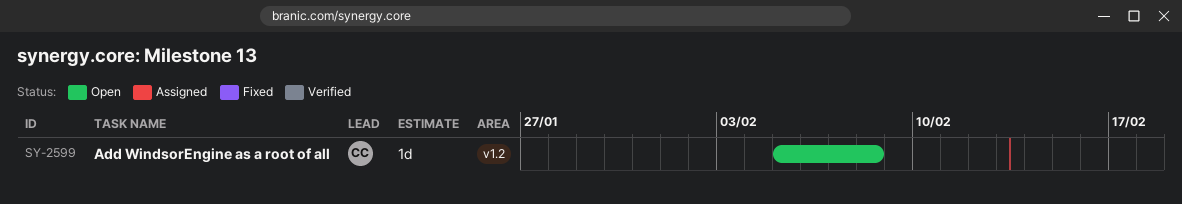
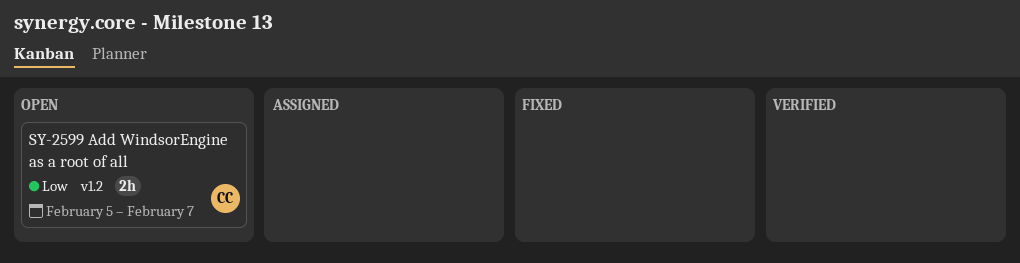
SY-2599, estimate: 1d -> 2h
SY-2599, due: Feb 8 -> Feb 7

